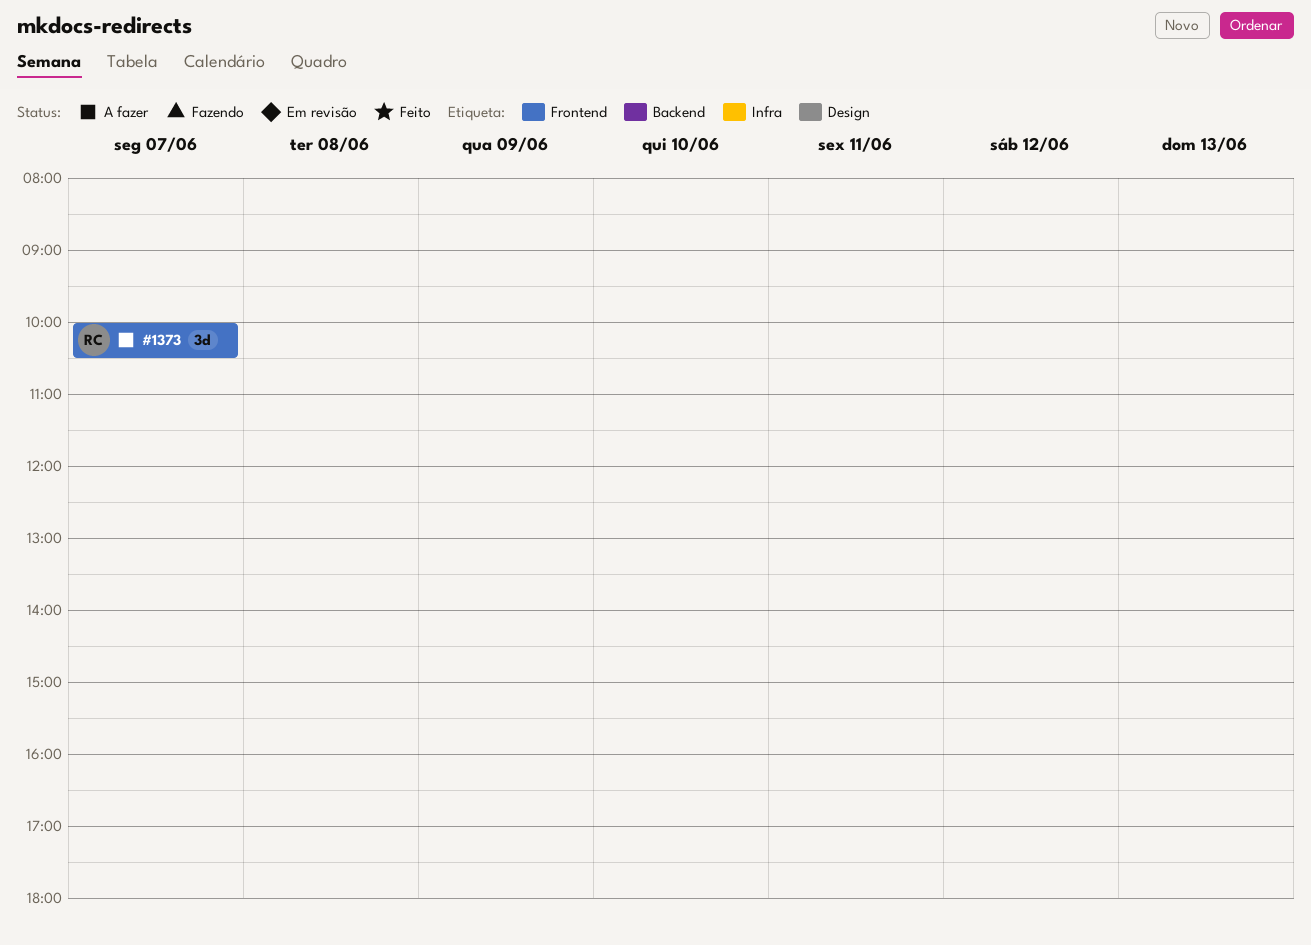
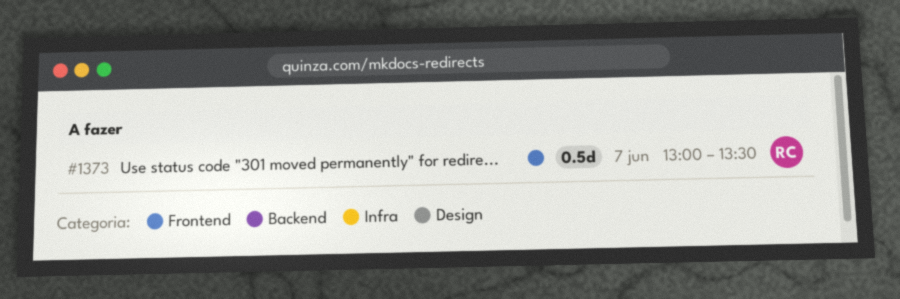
#1373, estimate: 3d -> 0.5d
#1373, begins: 10:00 -> 13:00
#1373, ends: 10:30 -> 13:30

